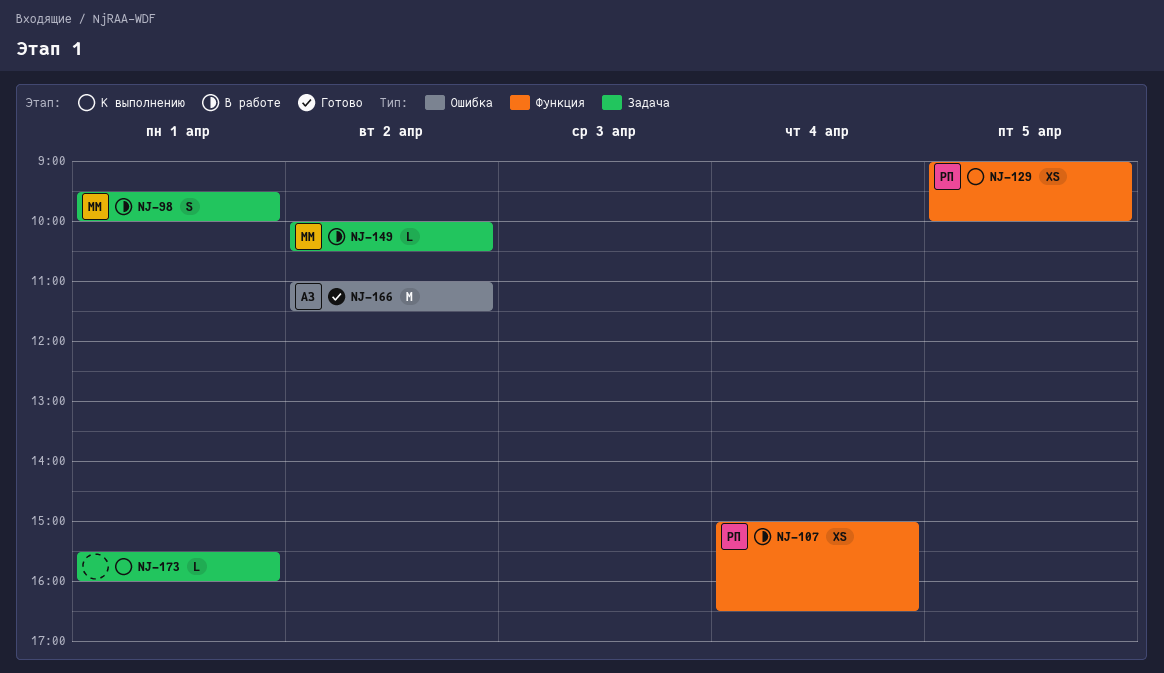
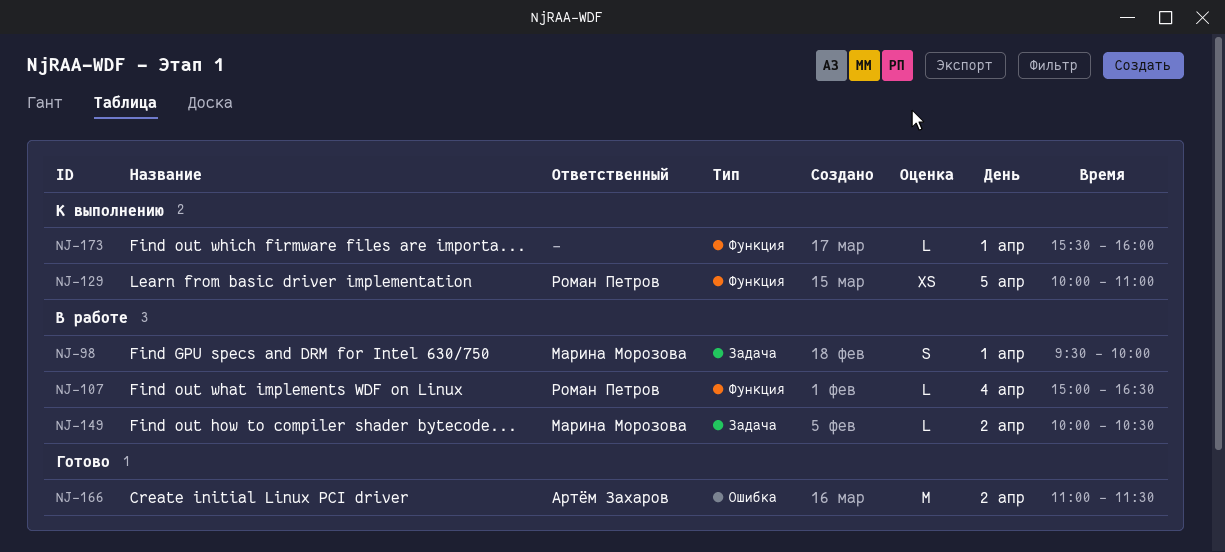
NJ-107, estimate: XS -> L
NJ-129, begins: 09:00 -> 10:00
NJ-129, ends: 10:00 -> 11:00
NJ-173, label: Задача -> Функция

